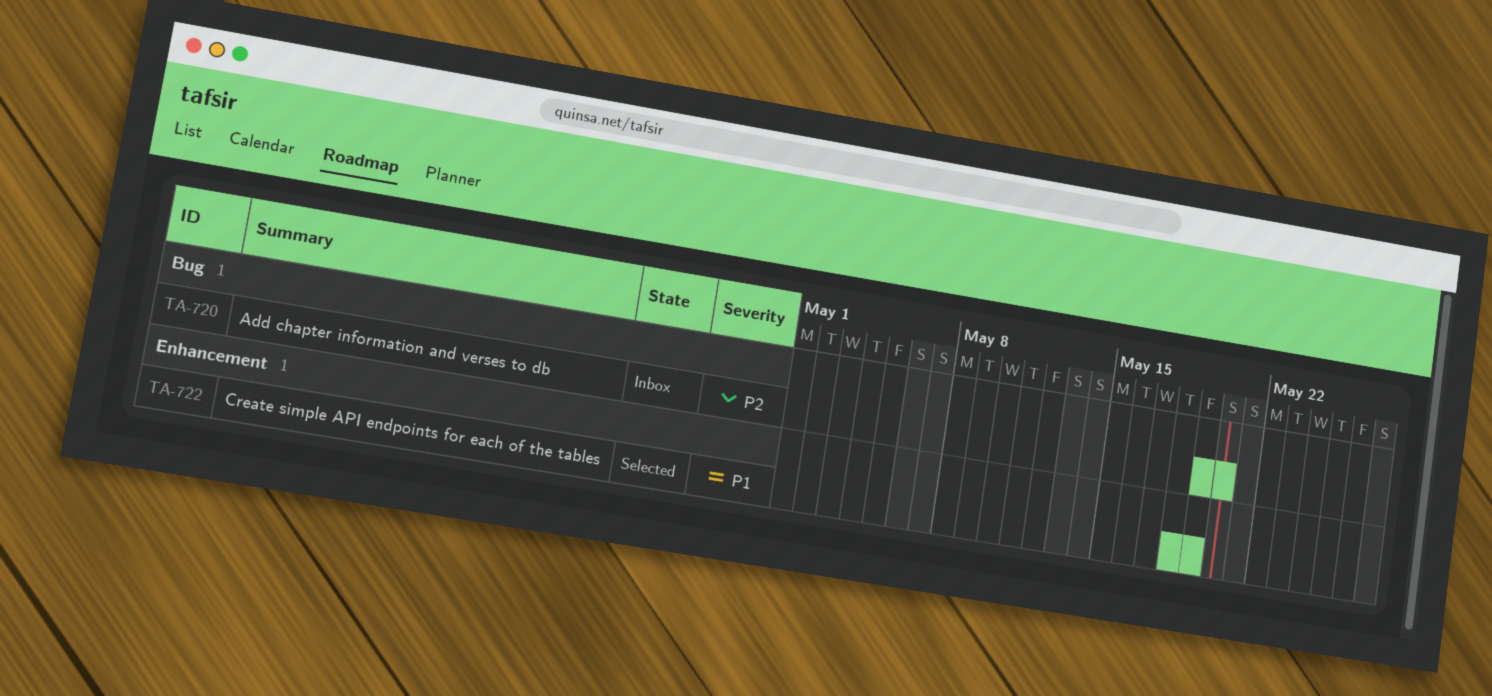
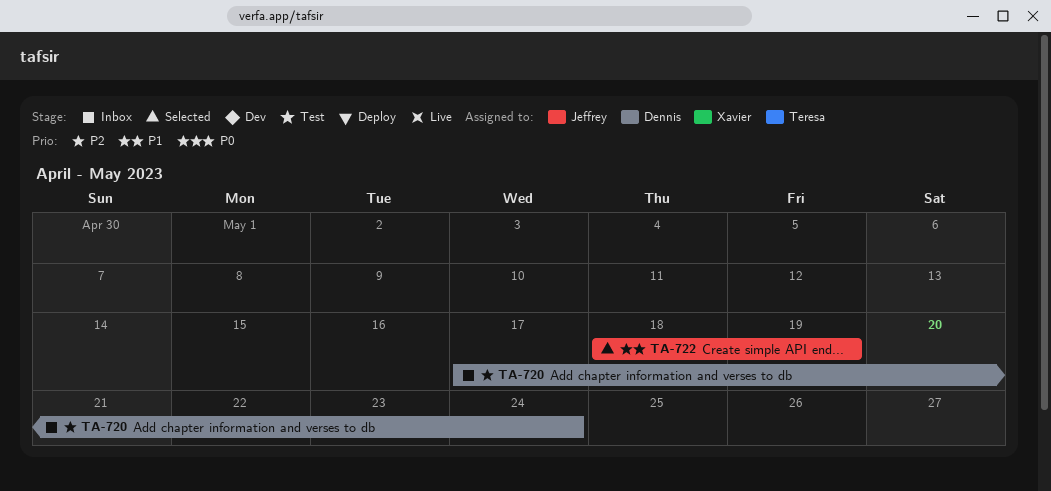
TA-720, start: May 19 -> May 17
TA-720, due: May 20 -> May 24

